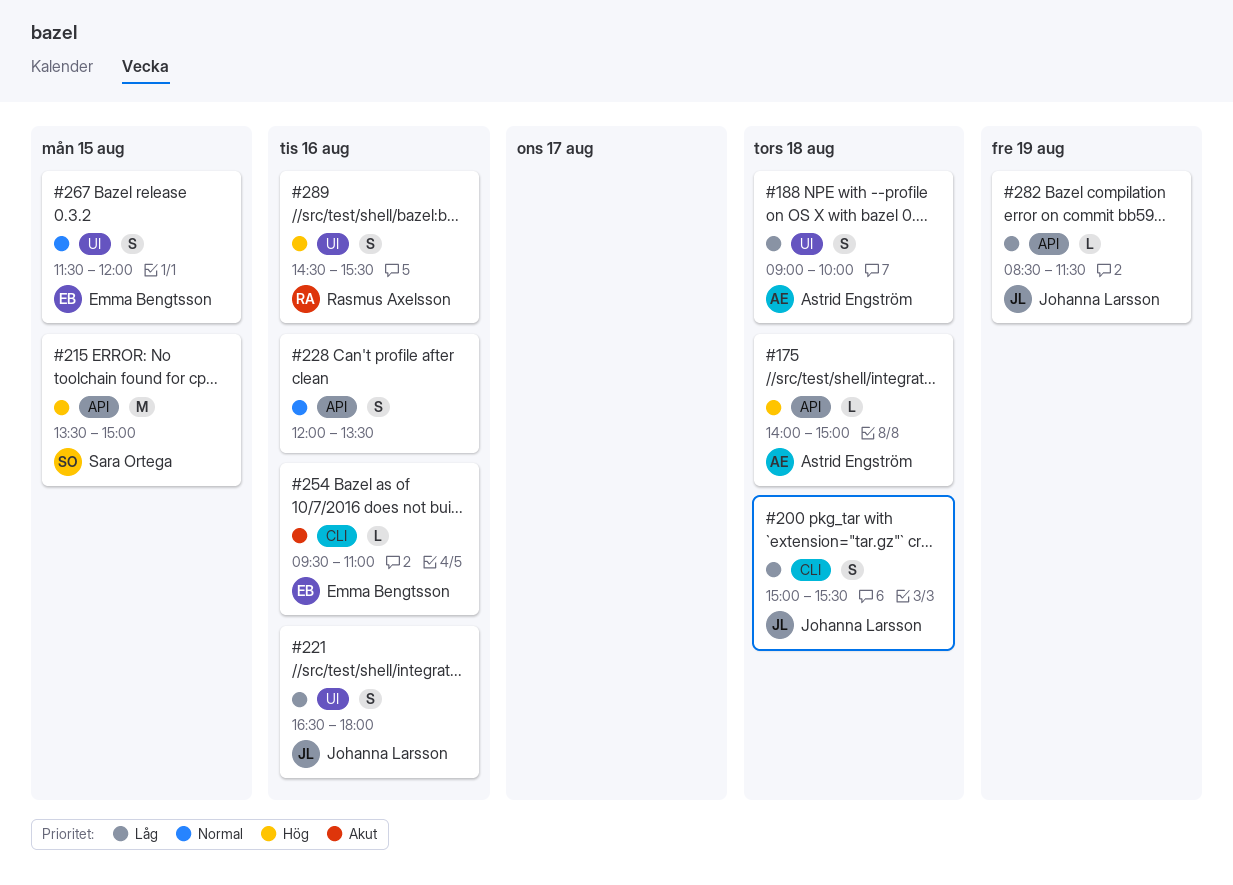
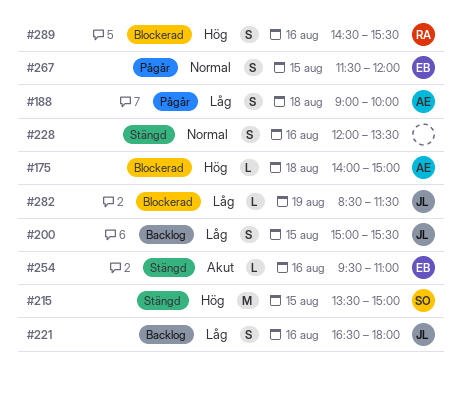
#200, day: Aug 18 -> Aug 15

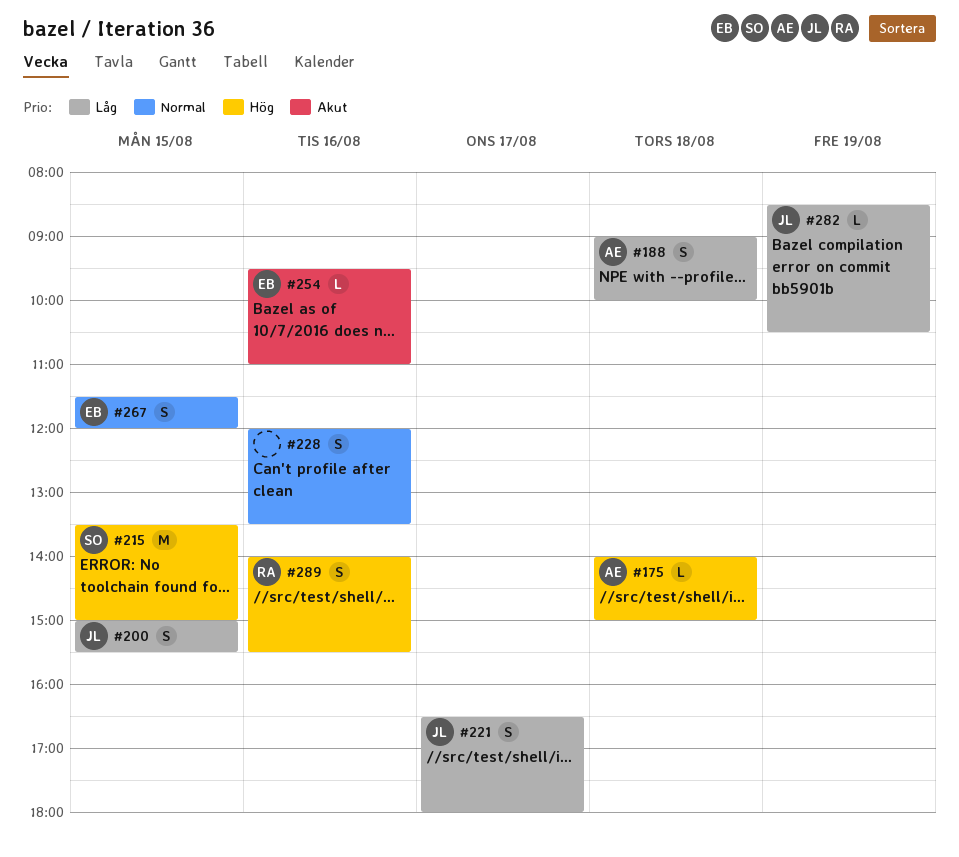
#221, day: Aug 16 -> Aug 17
#282, ends: 11:30 -> 10:30
#289, begins: 14:30 -> 14:00

